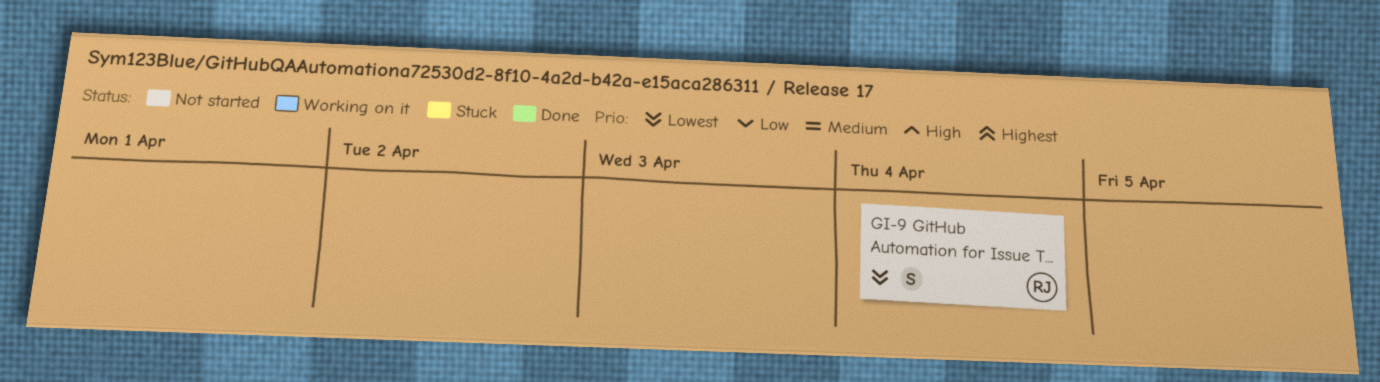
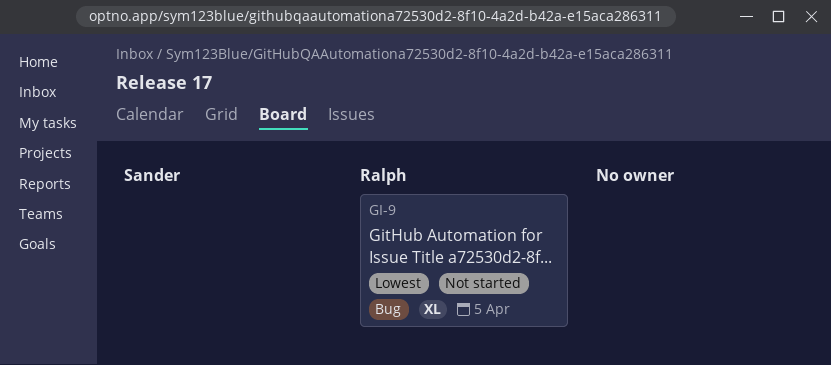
GI-9, estimate: S -> XL
GI-9, due: Apr 4 -> Apr 5

